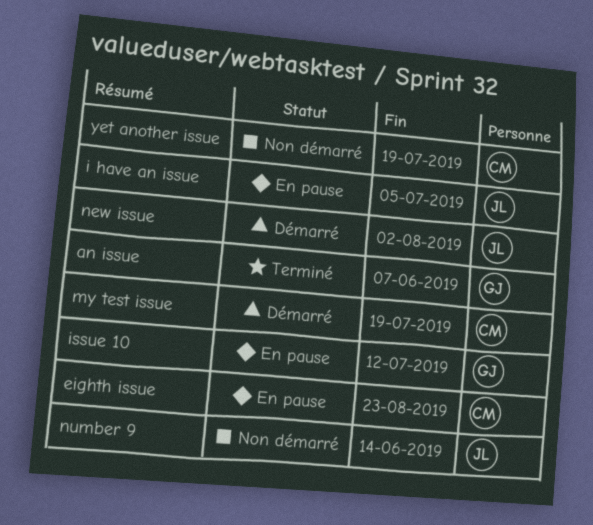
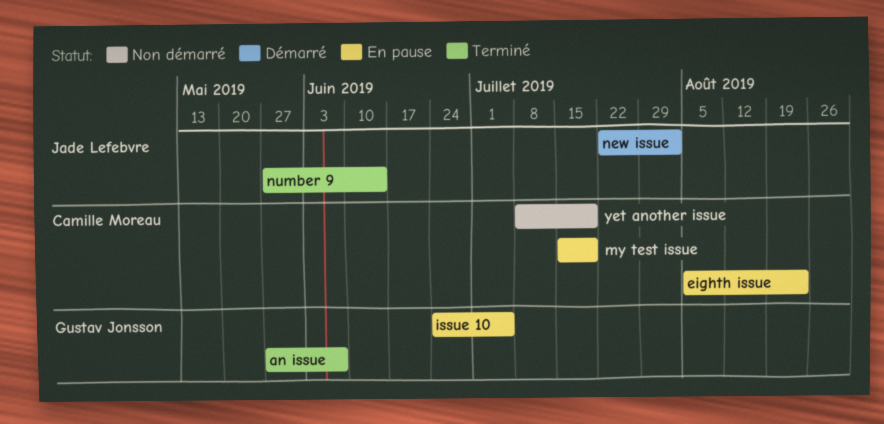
i have an issue: present -> none
issue 10, due: Jul 12 -> Jul 5
my test issue, status: Démarré -> En pause
number 9, status: Non démarré -> Terminé

